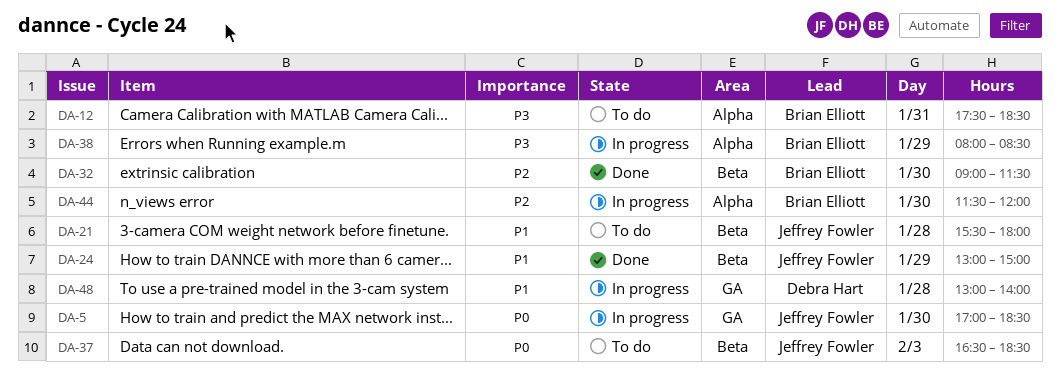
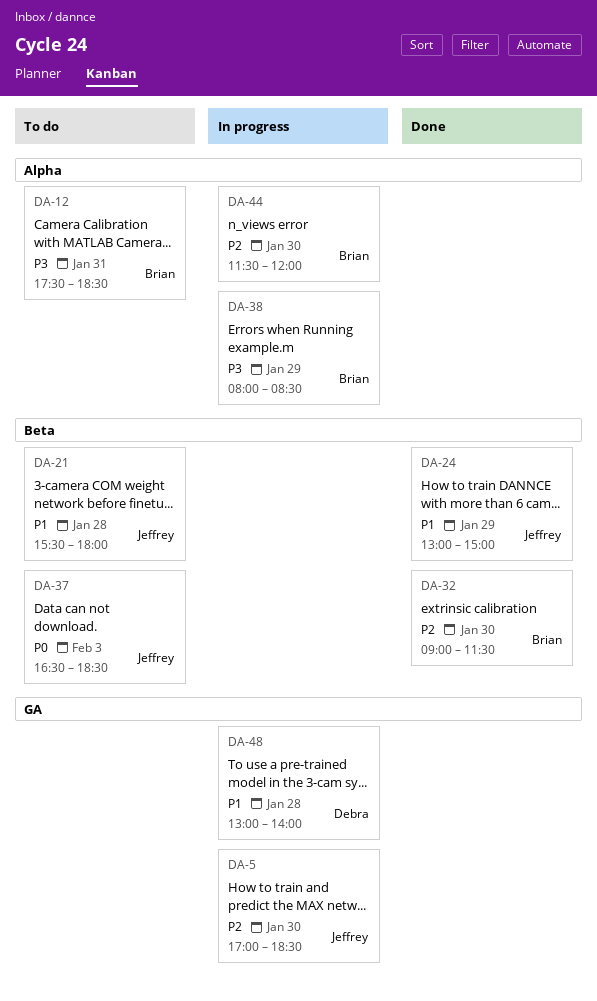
DA-5, priority: P0 -> P2

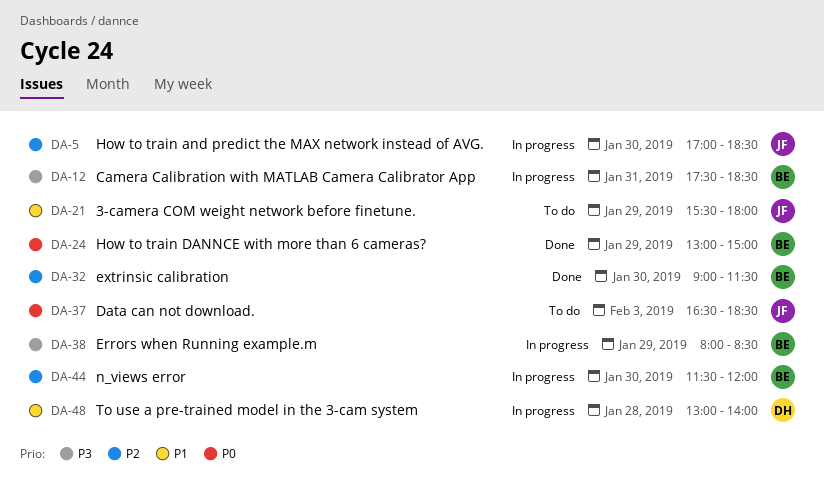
DA-12, status: To do -> In progress
DA-21, day: Jan 28 -> Jan 29
DA-24, owner: Jeffrey -> Brian
DA-24, priority: P1 -> P0

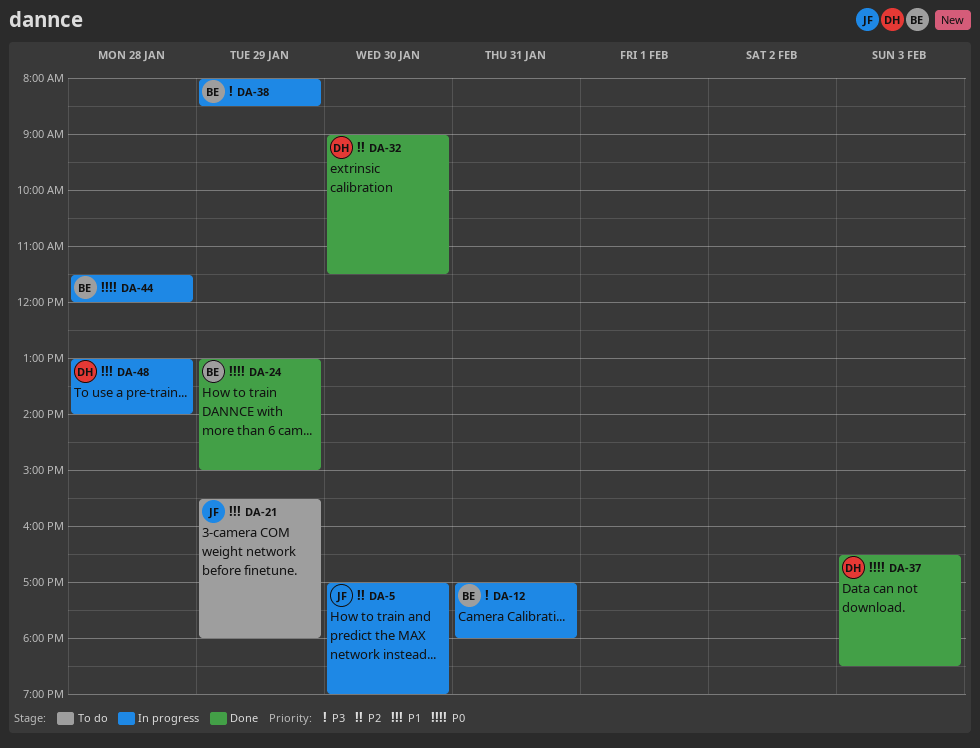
DA-5, ends: 18:30 -> 19:00
DA-12, begins: 17:30 -> 17:00
DA-12, ends: 18:30 -> 18:00
DA-32, owner: BE -> DH
DA-37, status: To do -> Done
DA-37, owner: JF -> DH
DA-44, priority: P2 -> P0
DA-44, day: Jan 30 -> Jan 28

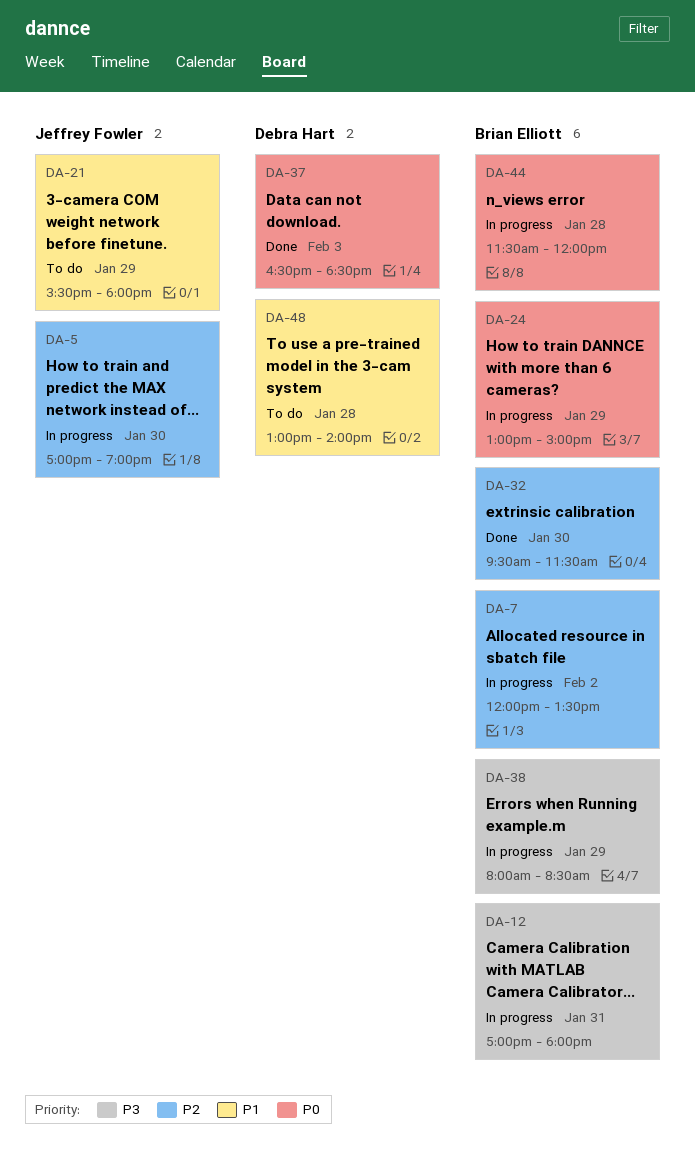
DA-7: none -> present
DA-24, status: Done -> In progress
DA-32, owner: Debra Hart -> Brian Elliott
DA-32, begins: 09:00 -> 09:30
DA-48, status: In progress -> To do

